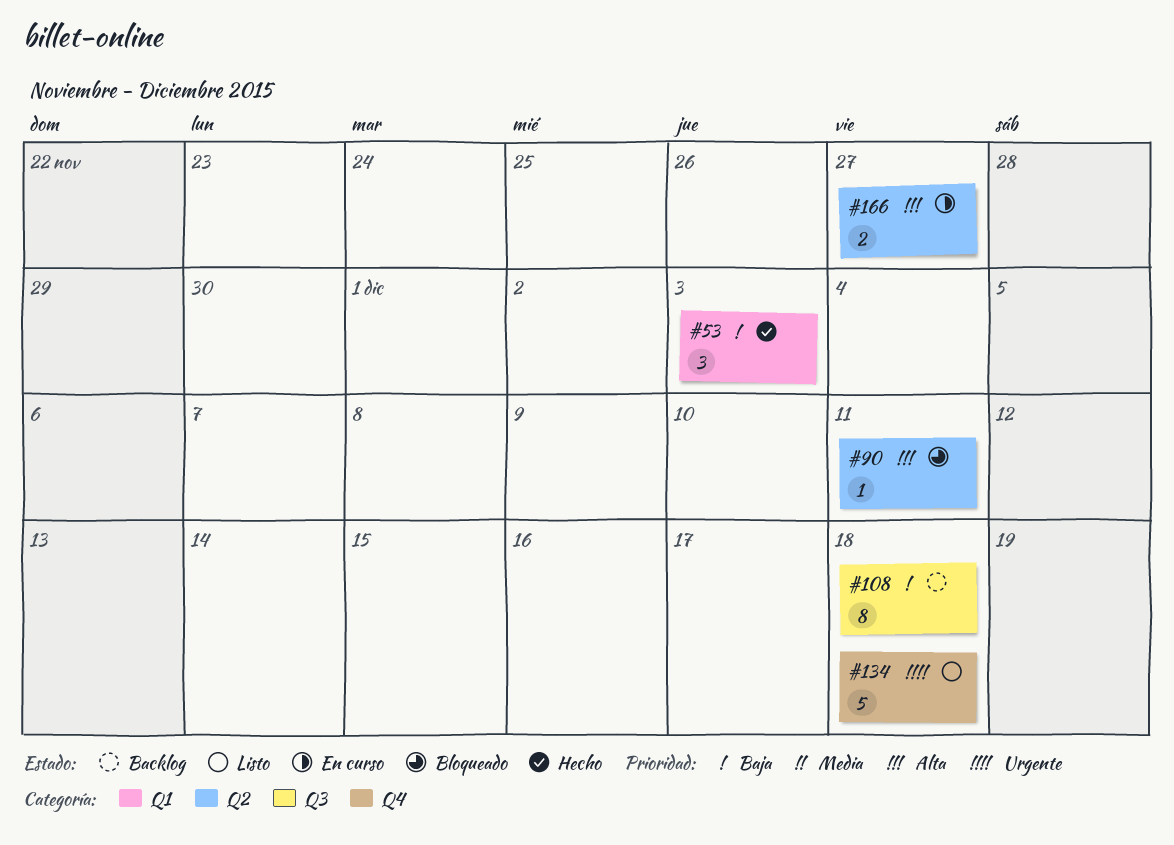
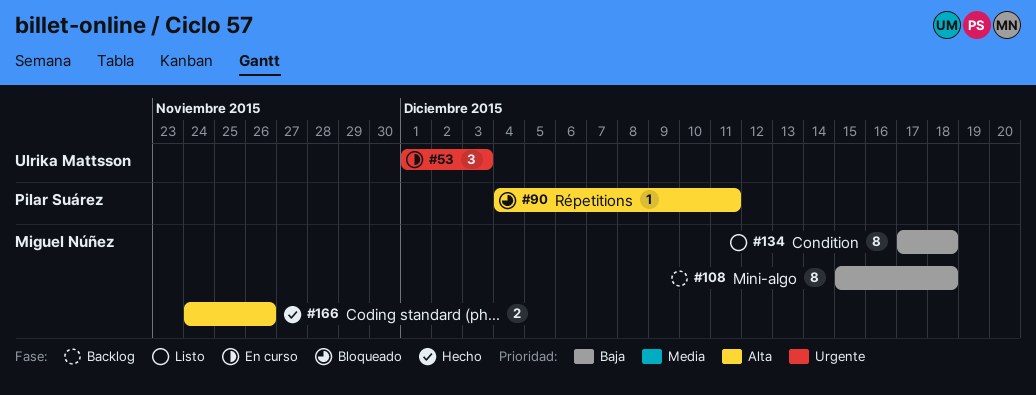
#53, status: Hecho -> En curso
#53, priority: Baja -> Urgente
#134, priority: Urgente -> Baja
#134, estimate: 5 -> 8
#166, status: En curso -> Hecho
#166, due: Nov 27 -> Nov 26

